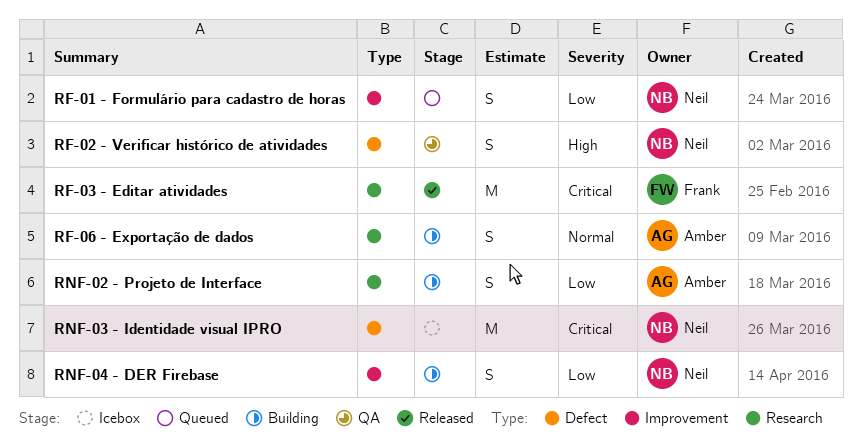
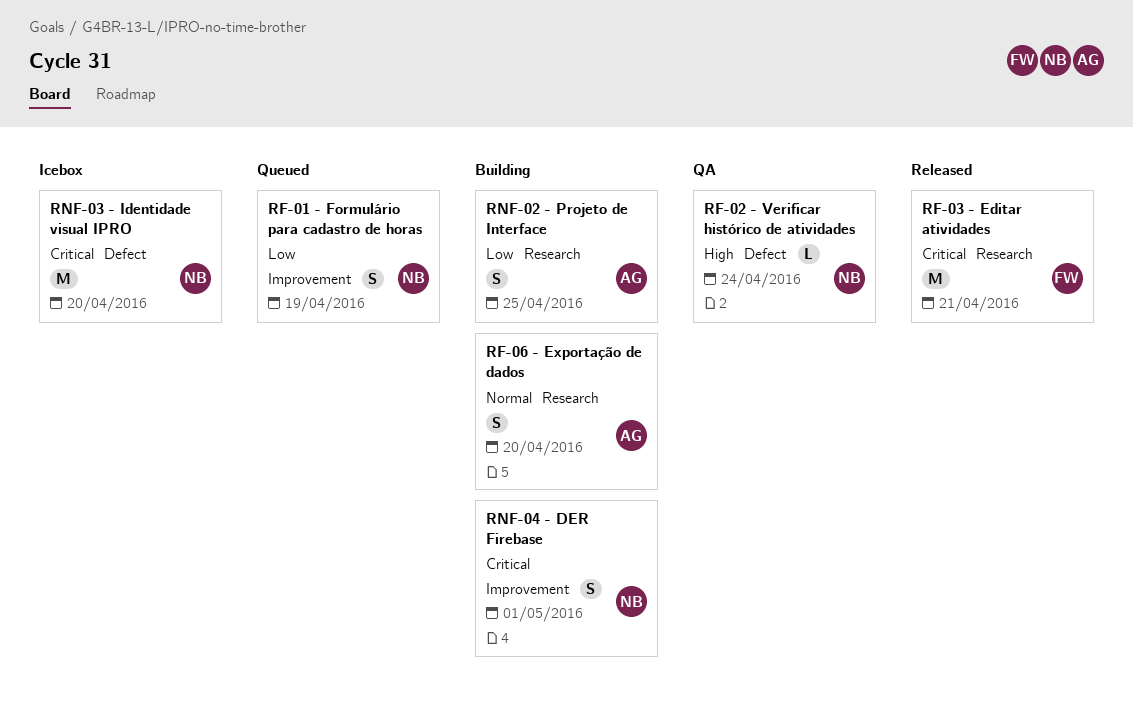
RF-02 - Verificar histórico de atividades, estimate: S -> L
RNF-04 - DER Firebase, priority: Low -> Critical

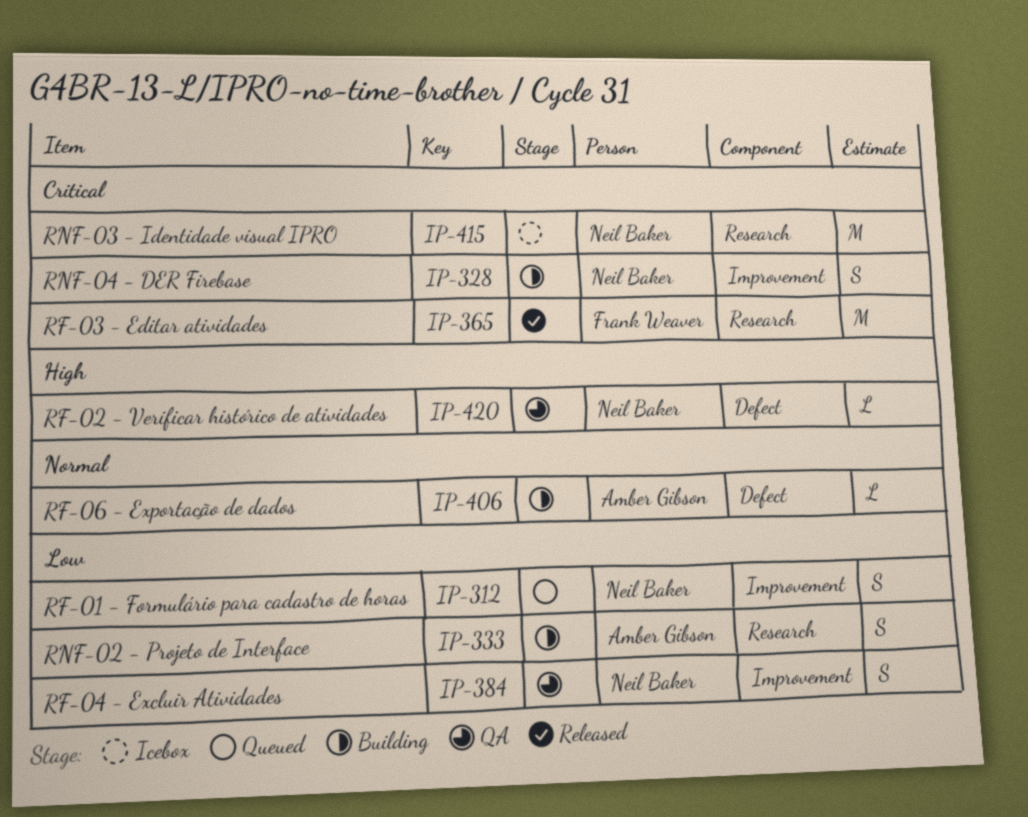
RF-04 - Excluir Atividades: none -> present
RF-06 - Exportação de dados, label: Research -> Defect
RF-06 - Exportação de dados, estimate: S -> L
RNF-03 - Identidade visual IPRO, label: Defect -> Research

